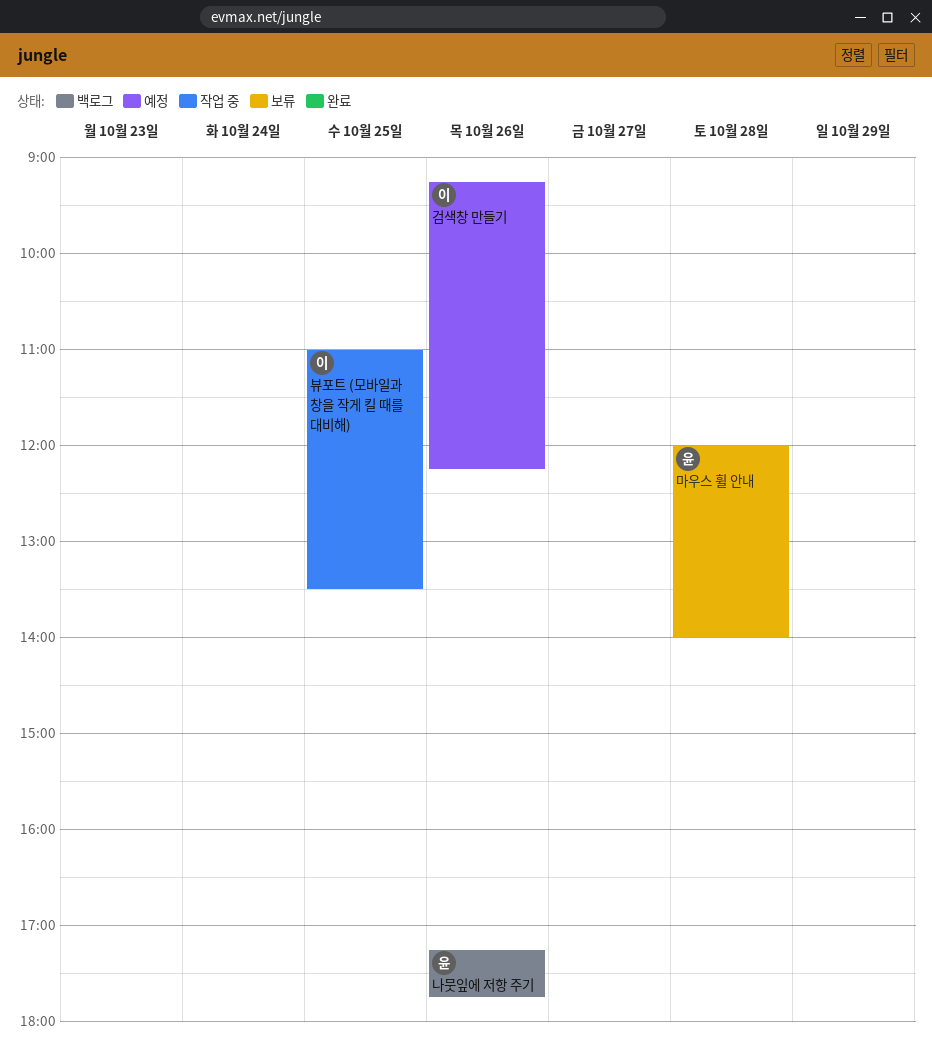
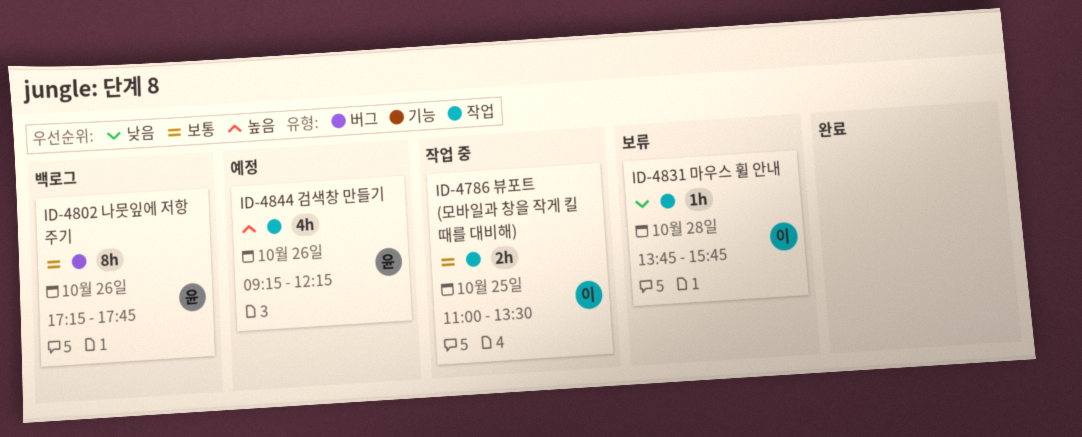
검색창 만들기, owner: 이 -> 윤
마우스 휠 안내, owner: 윤 -> 이
마우스 휠 안내, begins: 12:00 -> 13:45
마우스 휠 안내, ends: 14:00 -> 15:45

